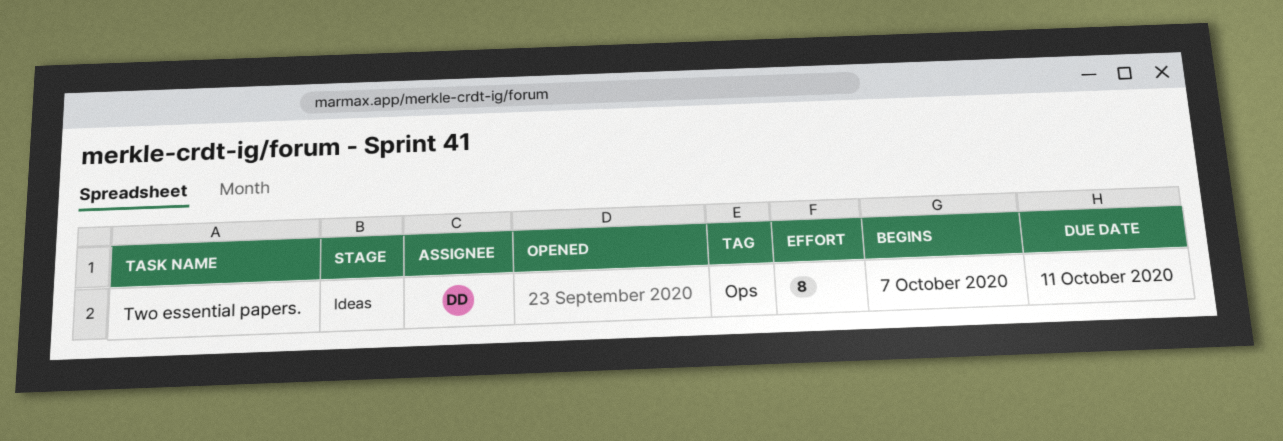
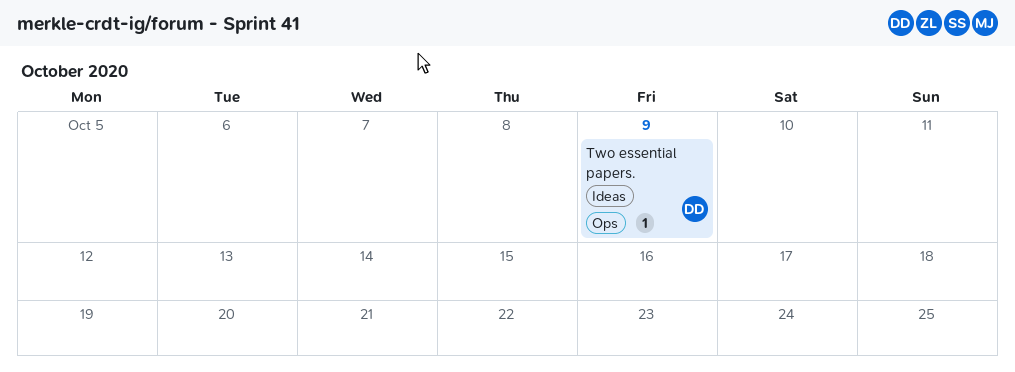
Two essential papers., estimate: 8 -> 1
Two essential papers., due: Oct 11 -> Oct 9

